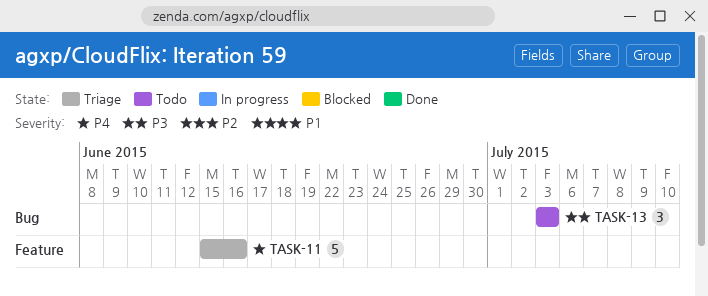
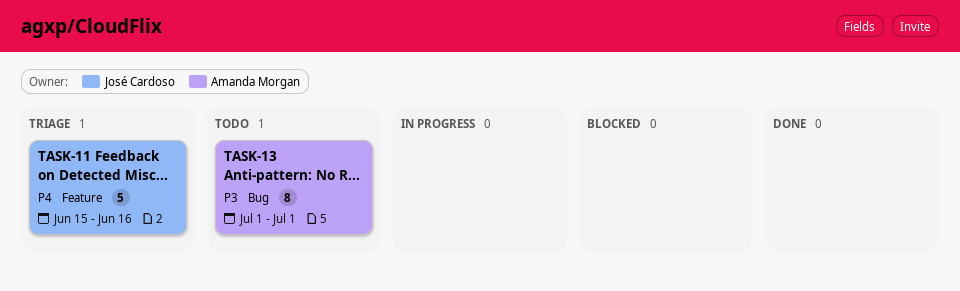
TASK-13, estimate: 3 -> 8
TASK-13, start: Jul 3 -> Jul 1
TASK-13, due: Jul 3 -> Jul 1

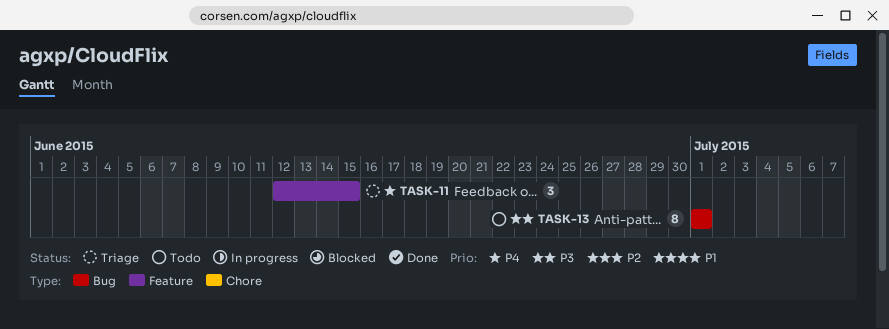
TASK-11, estimate: 5 -> 3
TASK-11, start: Jun 15 -> Jun 12
TASK-11, due: Jun 16 -> Jun 15

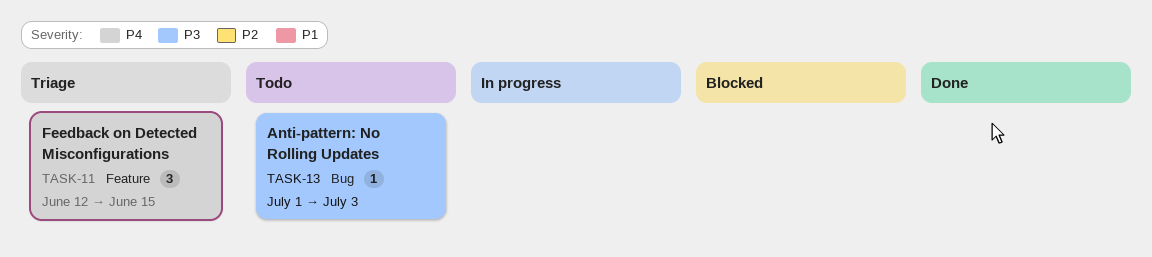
TASK-13, estimate: 8 -> 1
TASK-13, due: Jul 1 -> Jul 3

